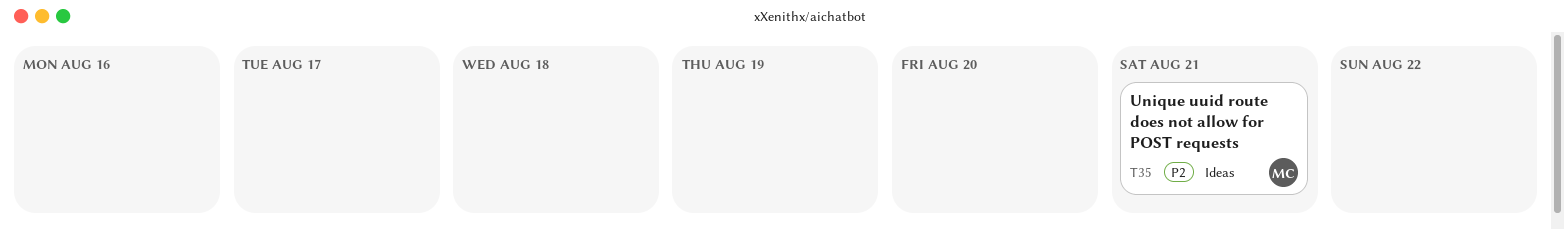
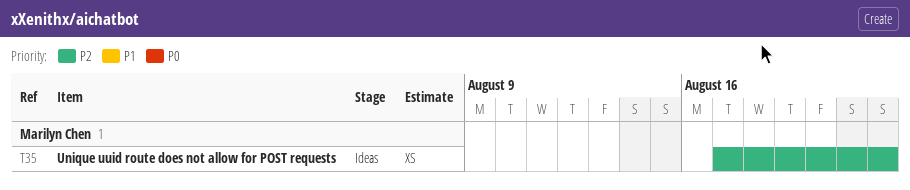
T35, due: Aug 21 -> Aug 22

